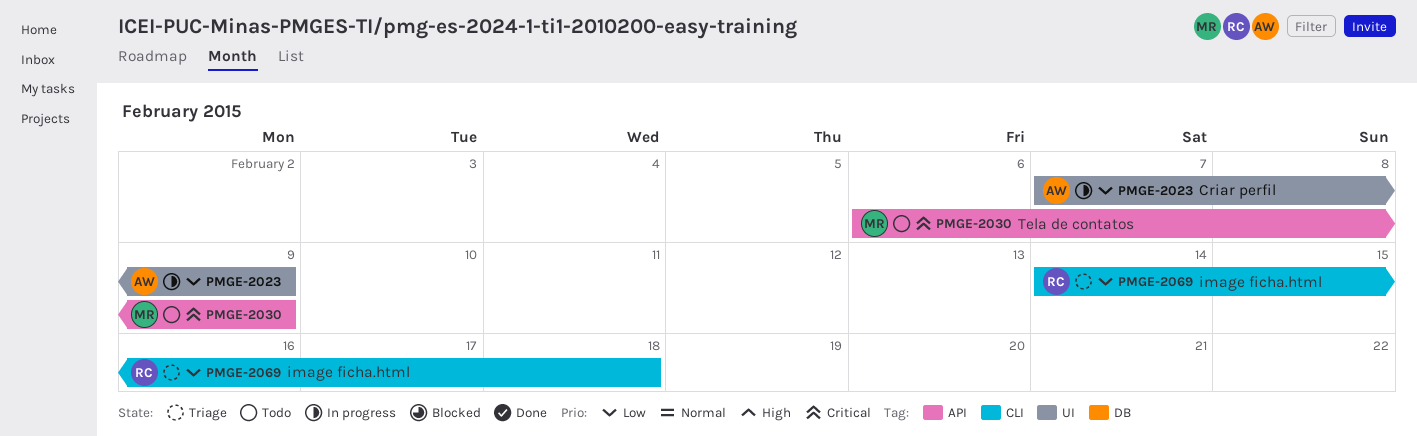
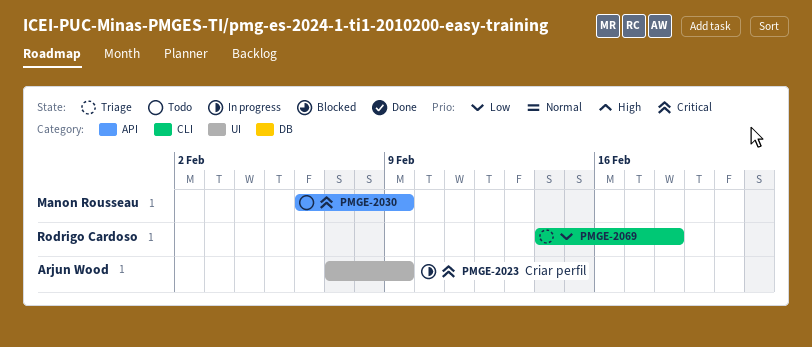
PMGE-2023, priority: Low -> Critical

